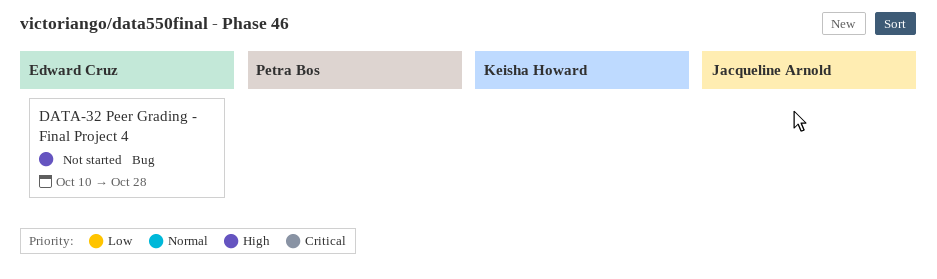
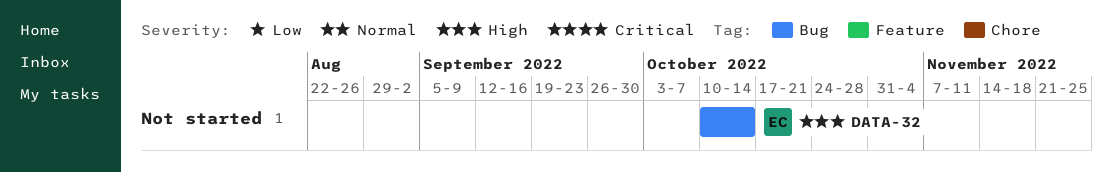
DATA-32, due: Oct 28 -> Oct 14

